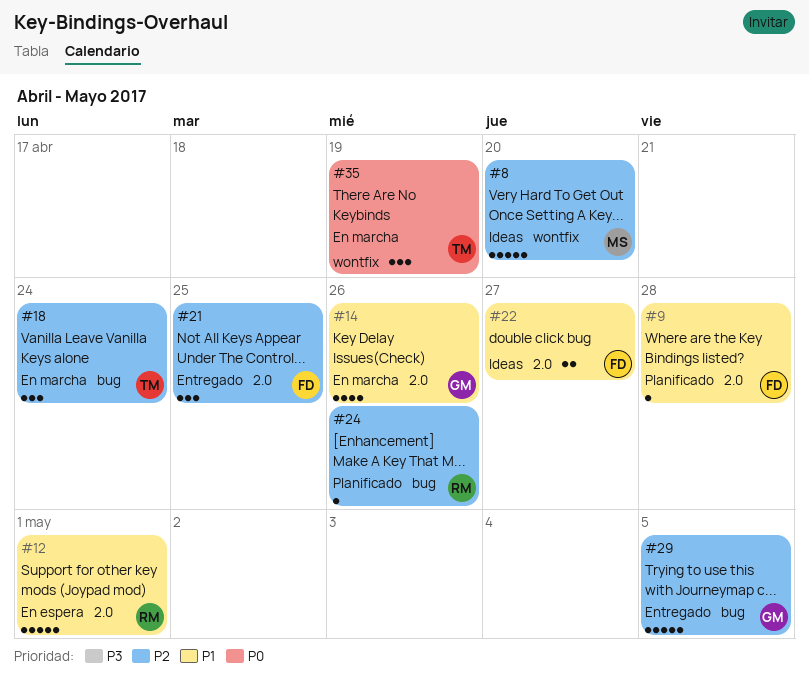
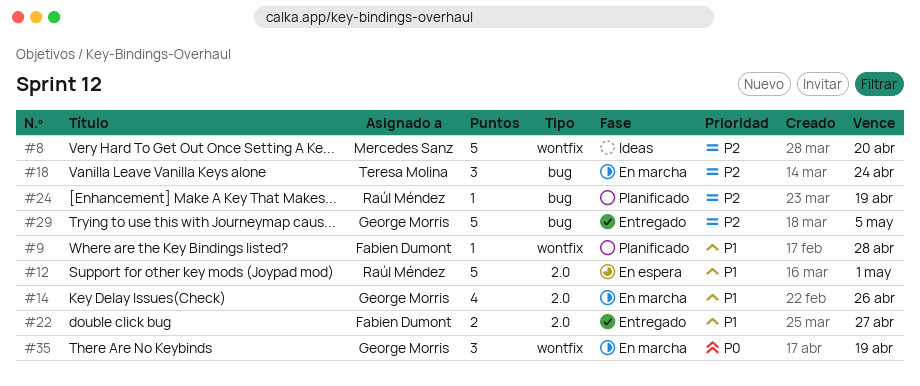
#9, label: 2.0 -> wontfix
#21: present -> none
#22, status: Ideas -> Entregado
#24, due: Apr 26 -> Apr 19
#35, owner: Teresa Molina -> George Morris

